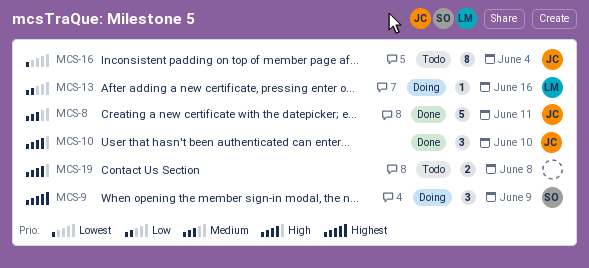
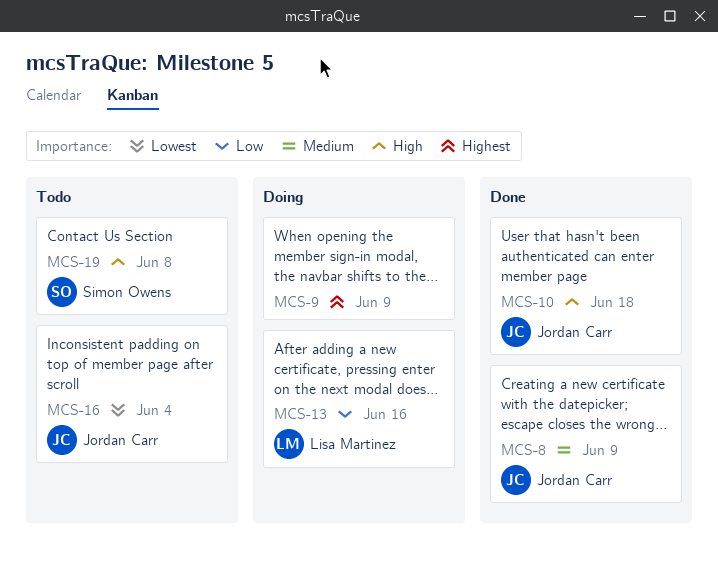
MCS-8, due: Jun 11 -> Jun 9
MCS-9, owner: Simon Owens -> none
MCS-10, due: Jun 10 -> Jun 18
MCS-19, owner: none -> Simon Owens

